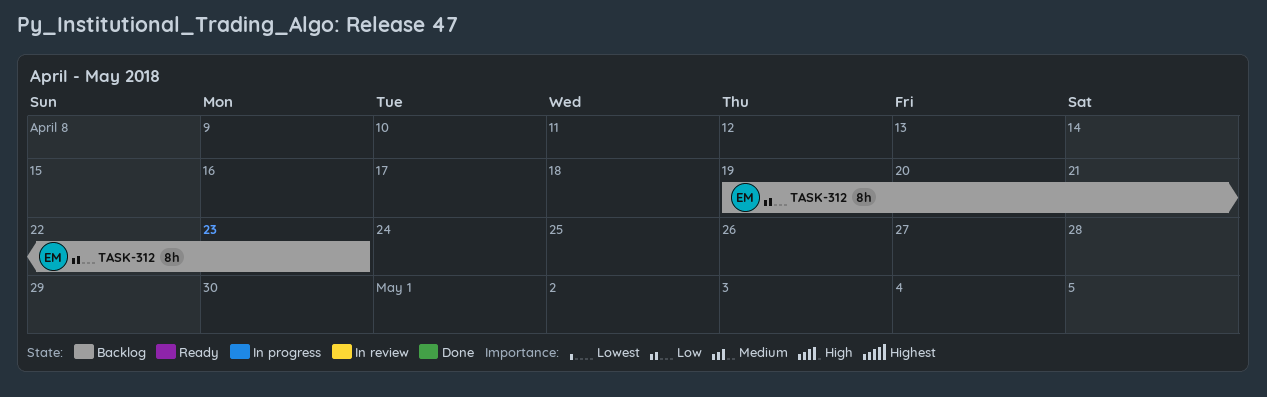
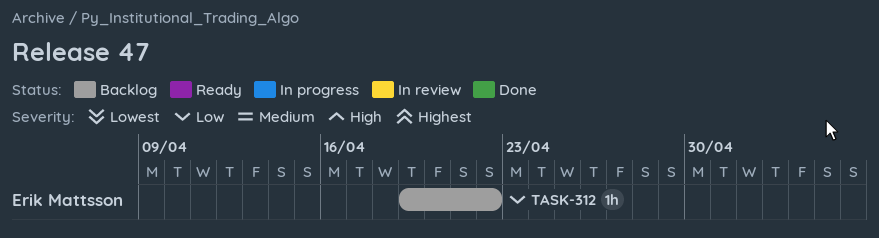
TASK-312, estimate: 8h -> 1h
TASK-312, due: Apr 23 -> Apr 22

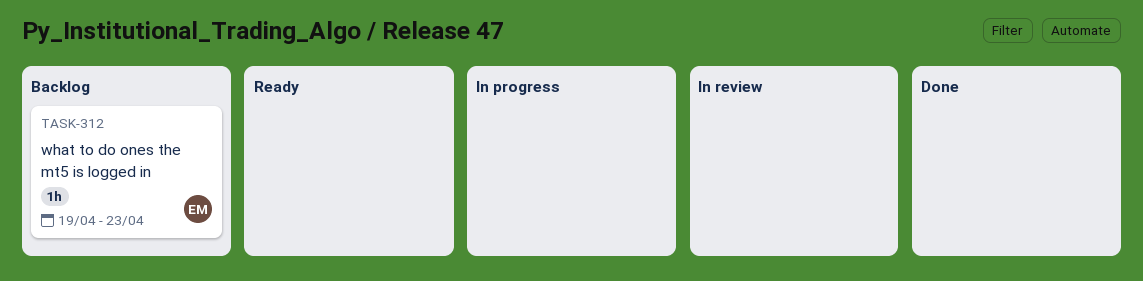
TASK-312, due: Apr 22 -> Apr 23

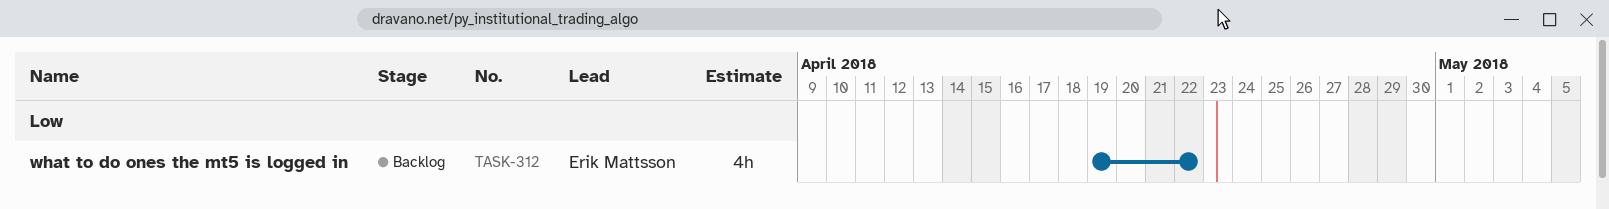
TASK-312, estimate: 1h -> 4h
TASK-312, due: Apr 23 -> Apr 22

